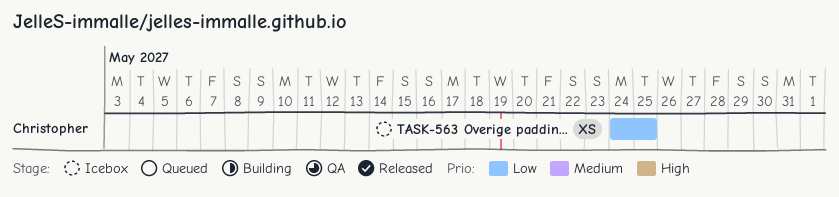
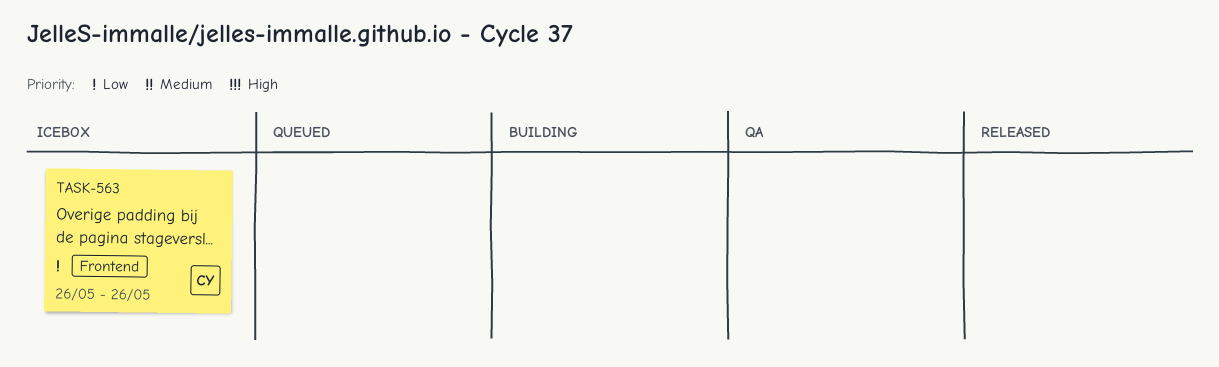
TASK-563, start: May 24 -> May 26
TASK-563, due: May 25 -> May 26

